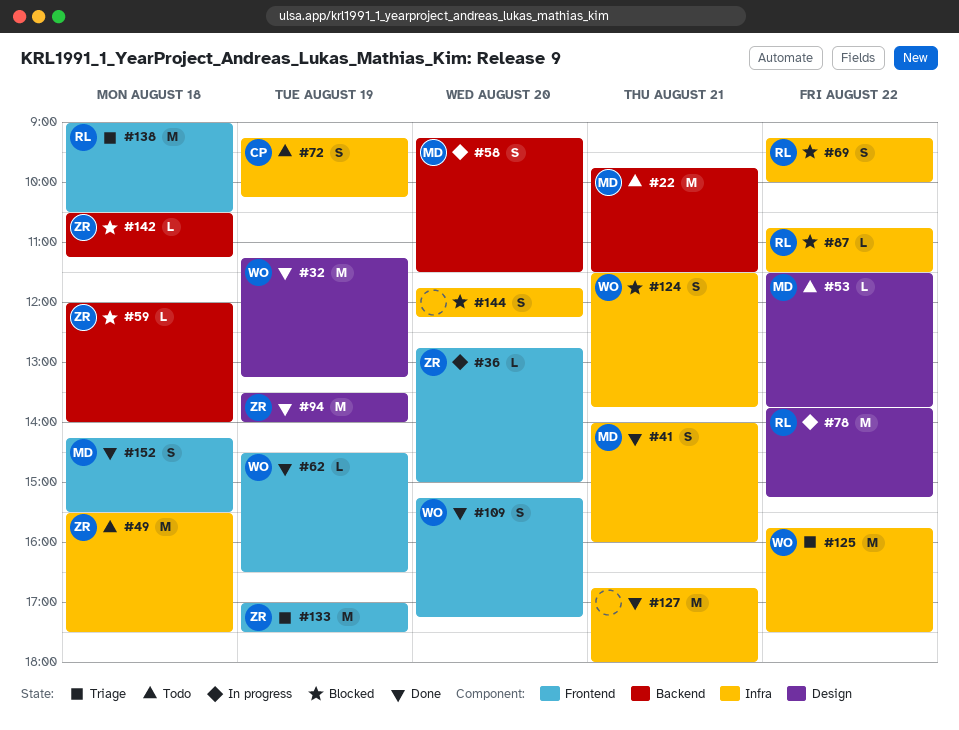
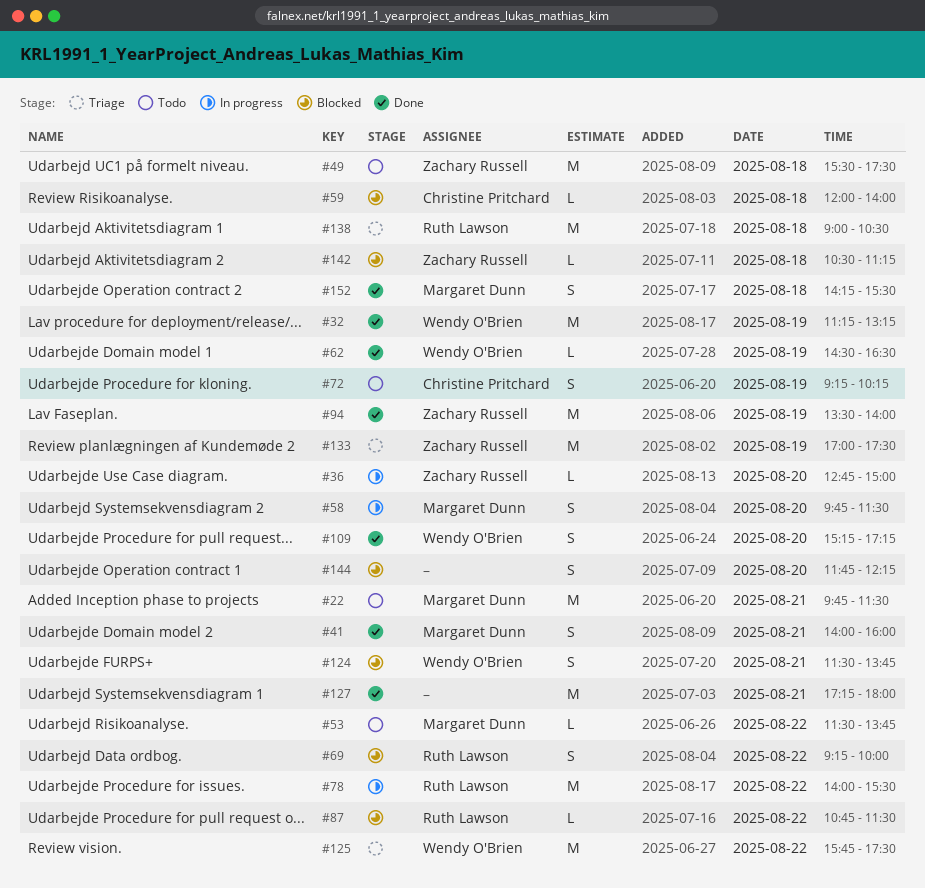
#58, begins: 09:15 -> 09:45
#59, owner: Zachary Russell -> Christine Pritchard
#78, begins: 13:45 -> 14:00
#78, ends: 15:15 -> 15:30
#127, begins: 16:45 -> 17:15

